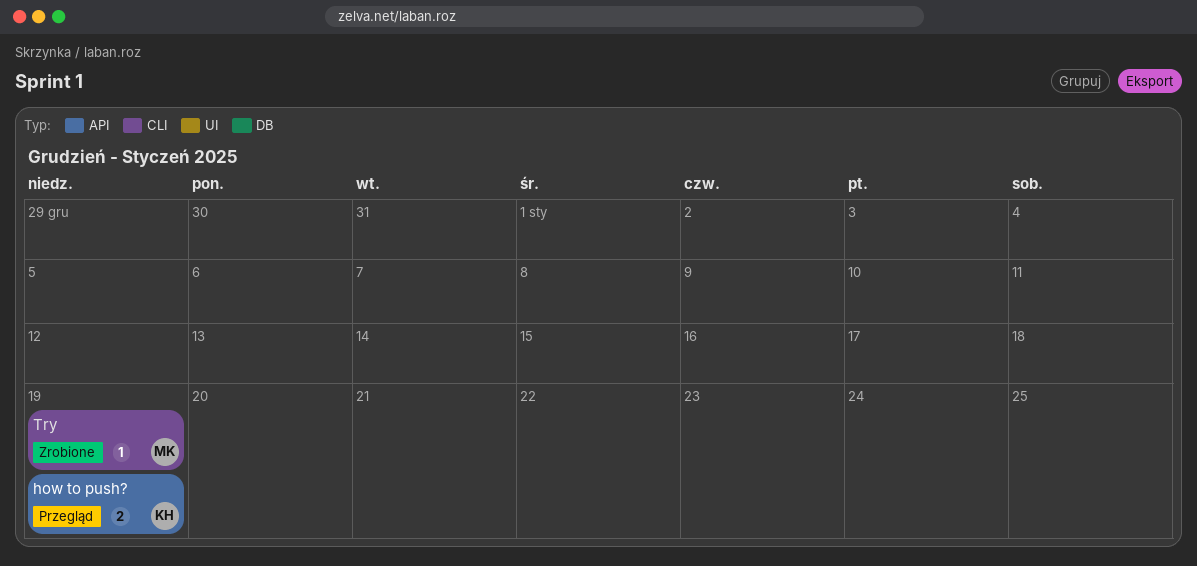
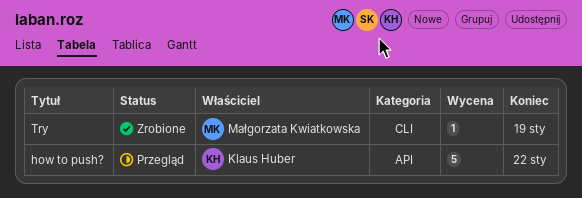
how to push?, estimate: 2 -> 5
how to push?, due: Jan 19 -> Jan 22

